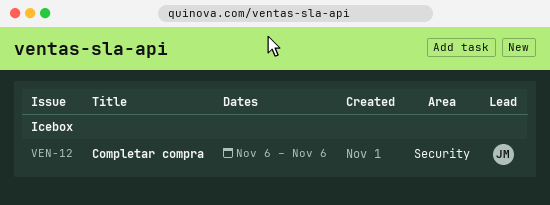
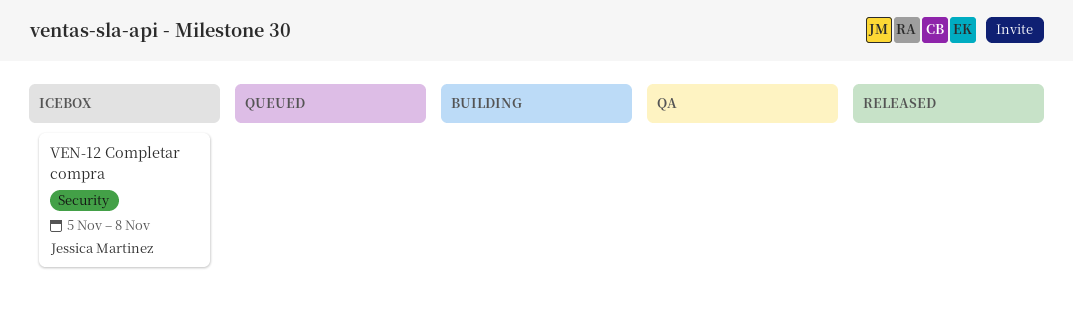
VEN-12, start: Nov 6 -> Nov 5
VEN-12, due: Nov 6 -> Nov 8

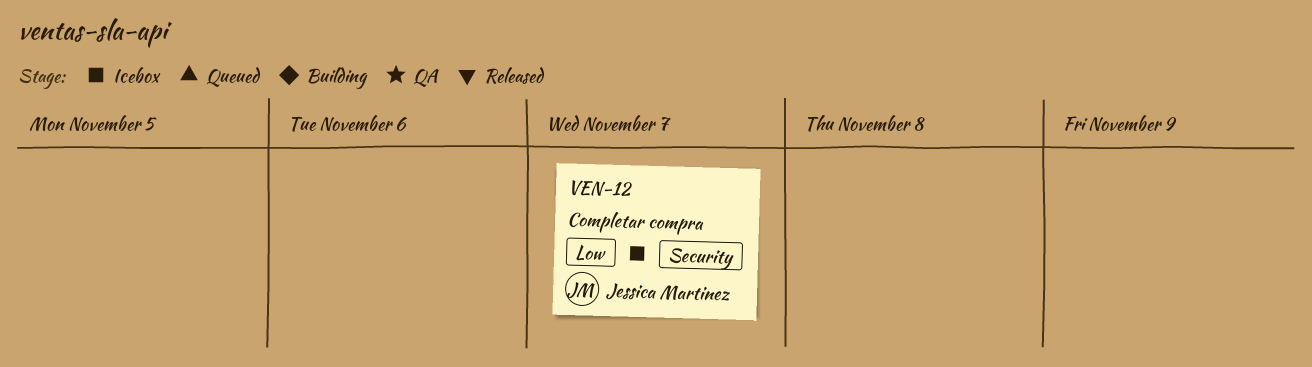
VEN-12, due: Nov 8 -> Nov 7

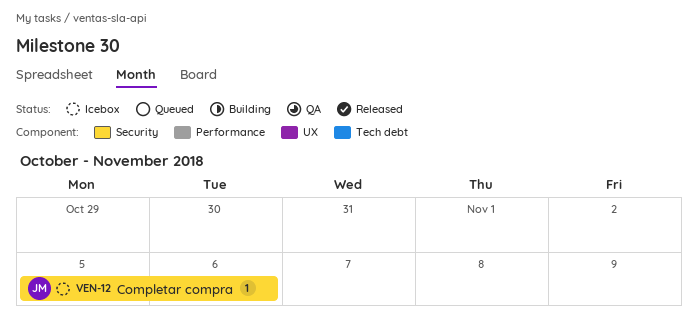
VEN-12, due: Nov 7 -> Nov 6

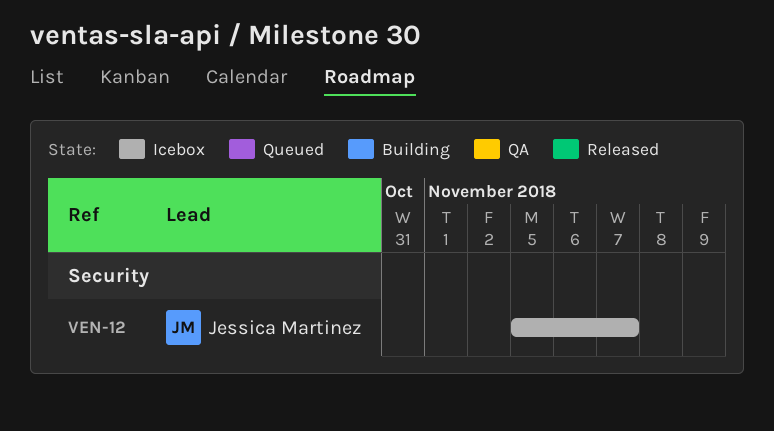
VEN-12, due: Nov 6 -> Nov 7

